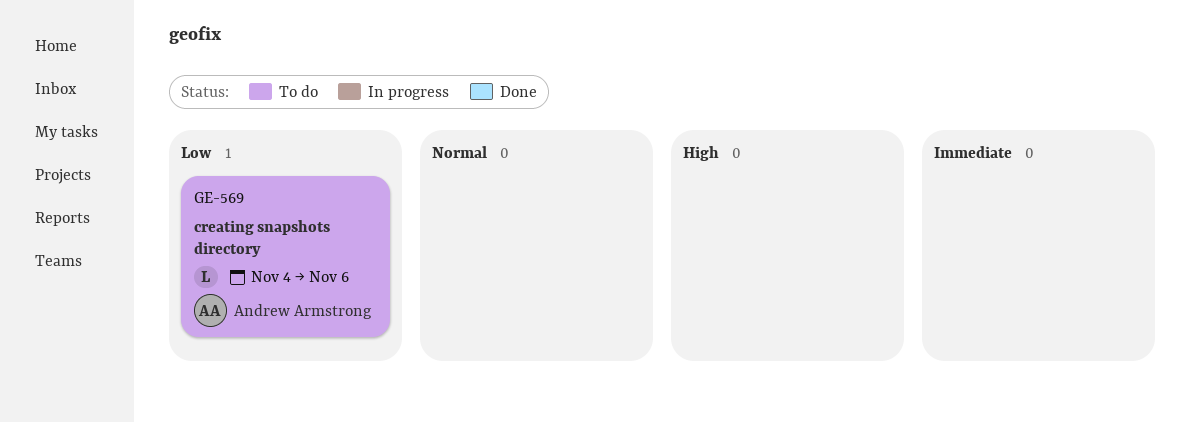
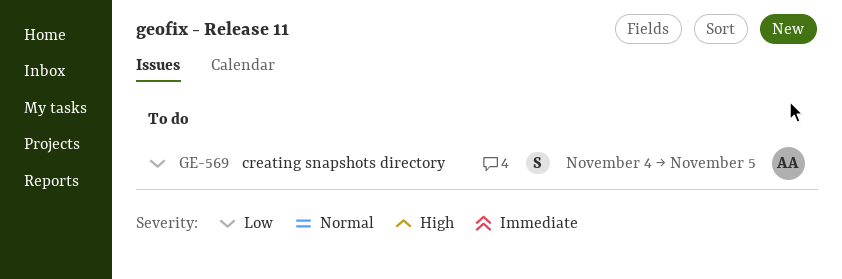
GE-569, estimate: L -> S
GE-569, due: Nov 6 -> Nov 5

